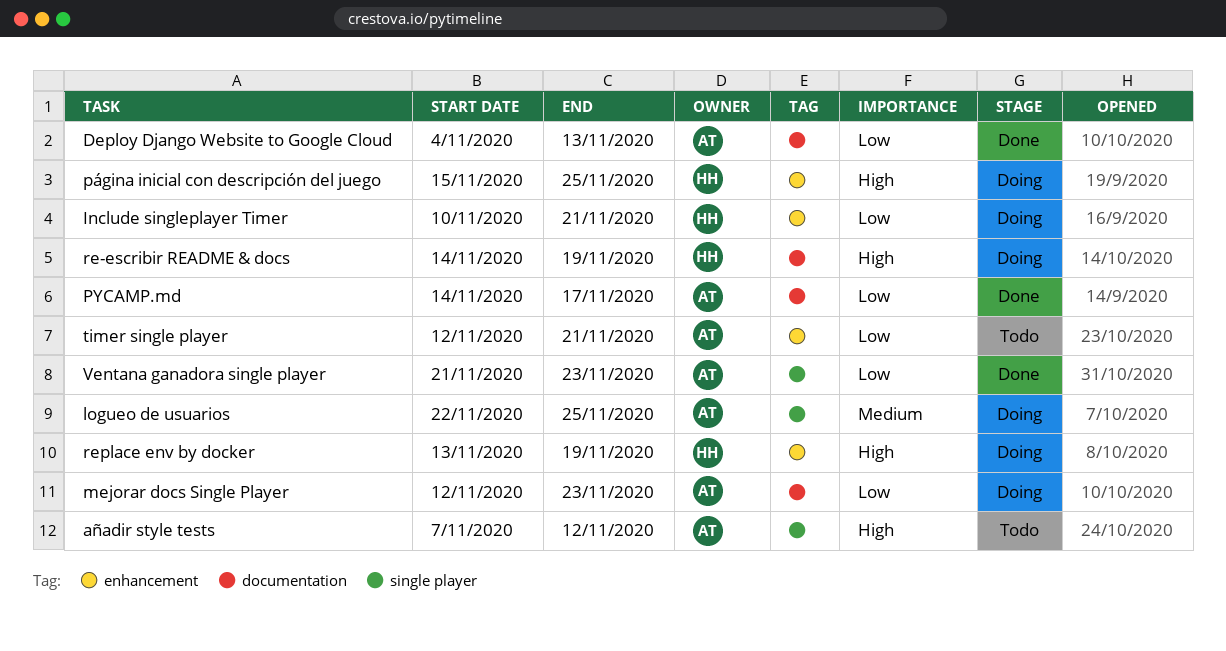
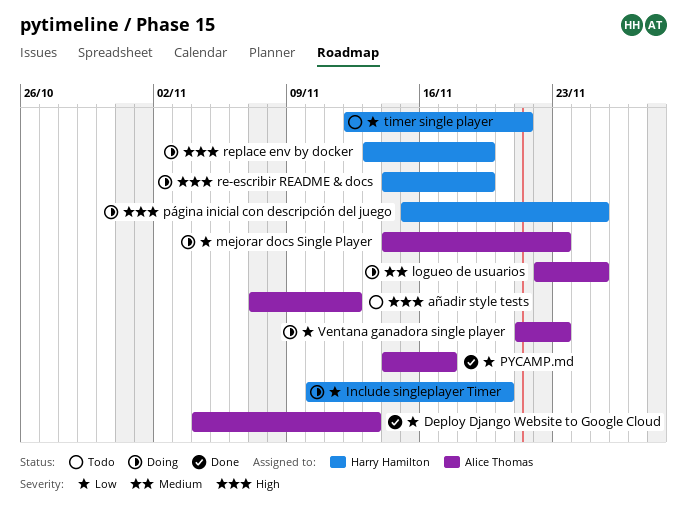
Include singleplayer Timer, due: Nov 21 -> Nov 20
mejorar docs Single Player, start: Nov 12 -> Nov 14
timer single player, owner: Alice Thomas -> Harry Hamilton
Ventana ganadora single player, status: Done -> Doing

